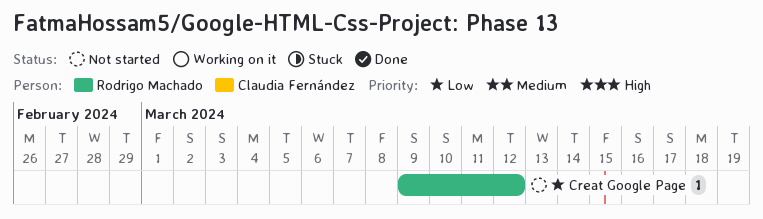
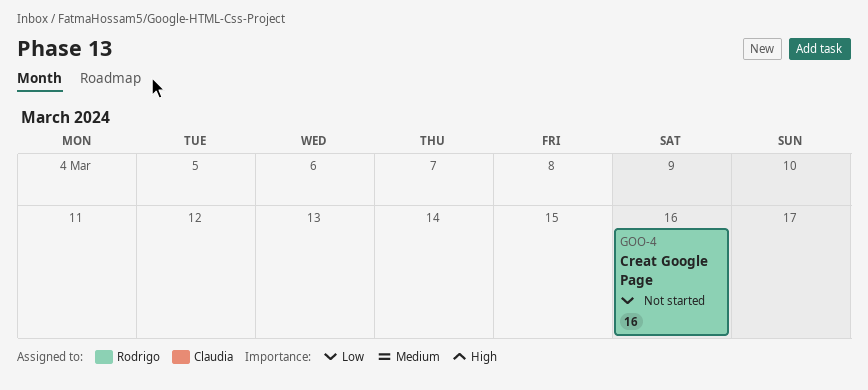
Creat Google Page, estimate: 1 -> 16
Creat Google Page, due: Mar 12 -> Mar 16

